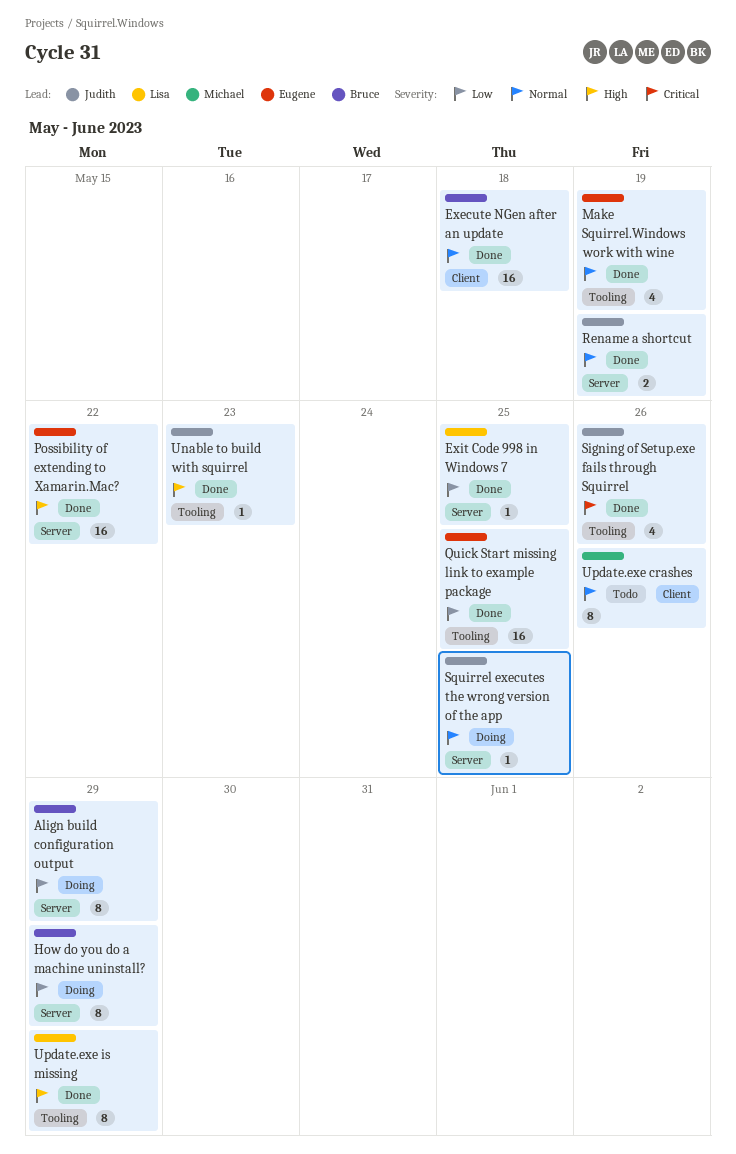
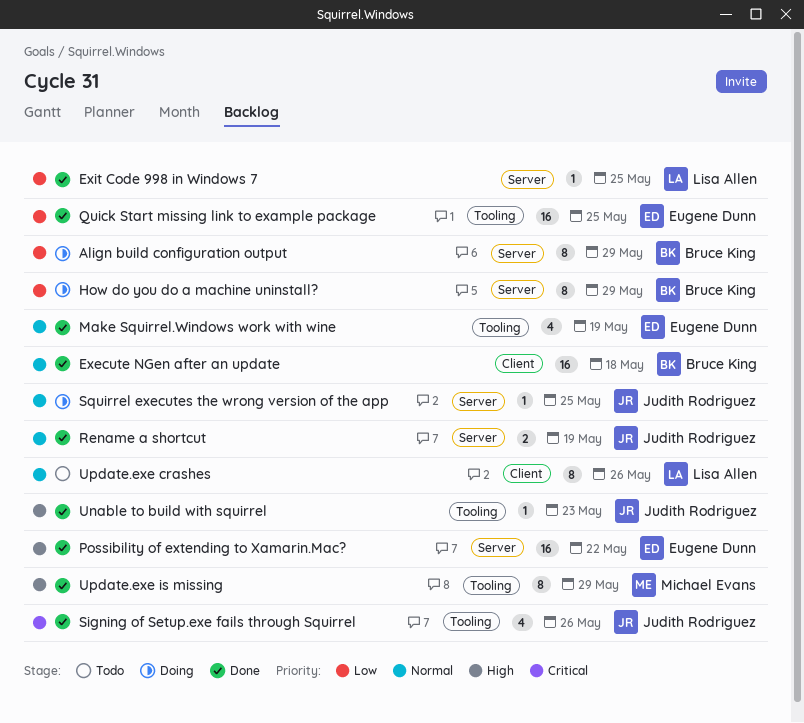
Update.exe crashes, owner: Michael Evans -> Lisa Allen
Update.exe is missing, owner: Lisa Allen -> Michael Evans

